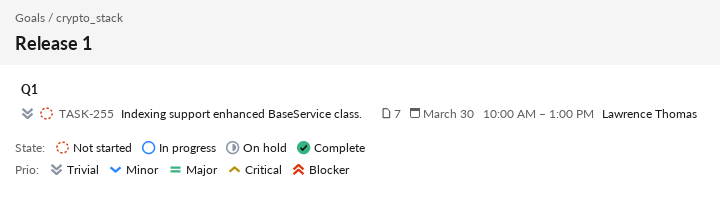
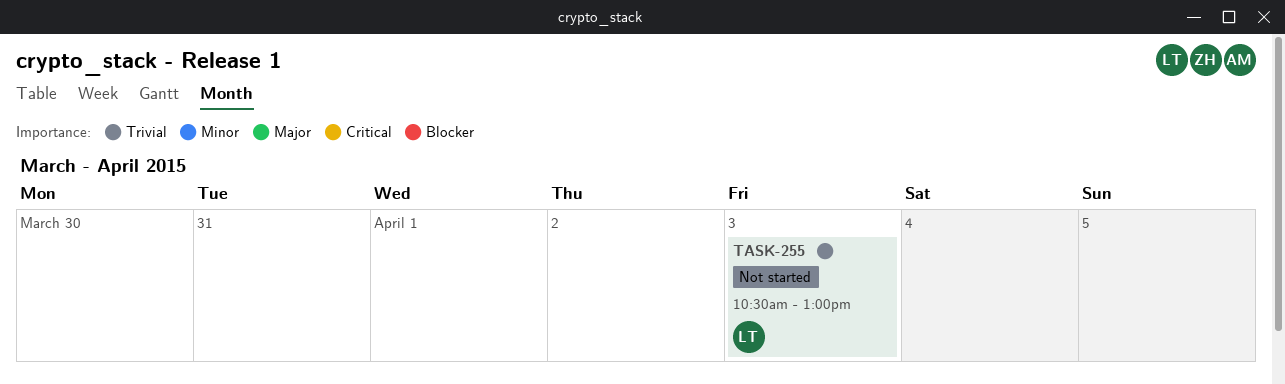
TASK-255, day: Mar 30 -> Apr 3
TASK-255, begins: 10:00 -> 10:30

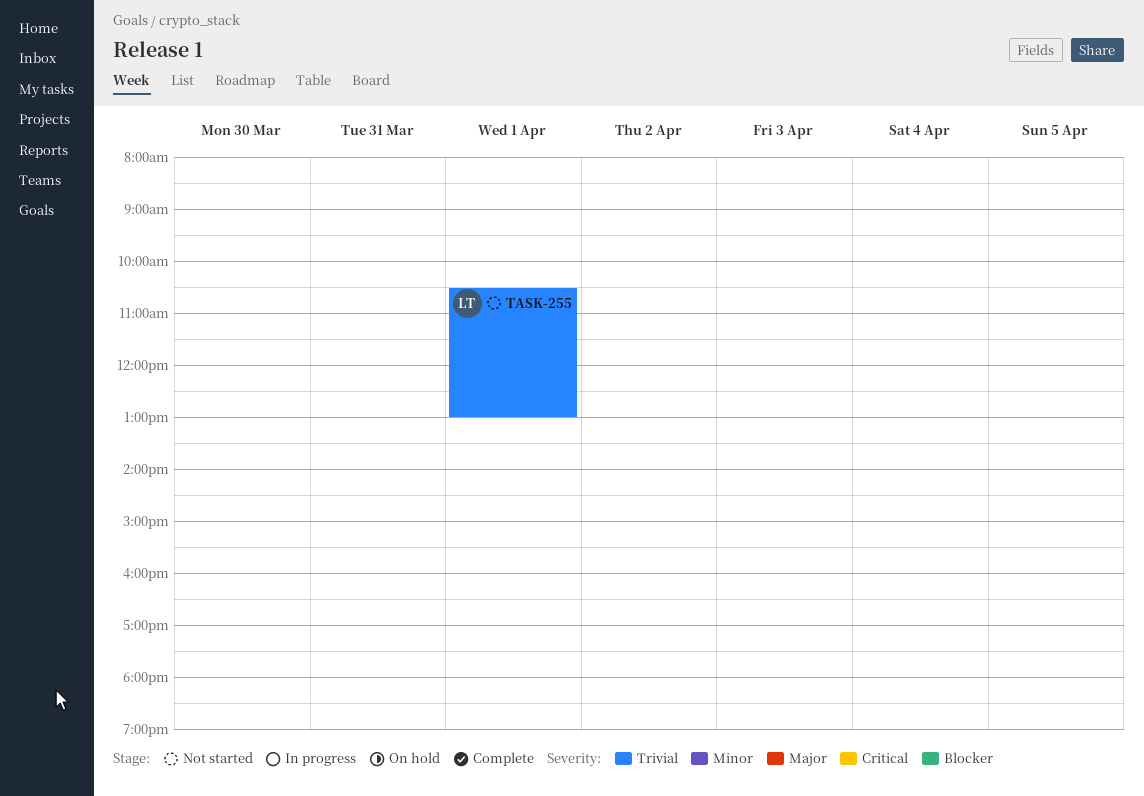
TASK-255, day: Apr 3 -> Apr 1

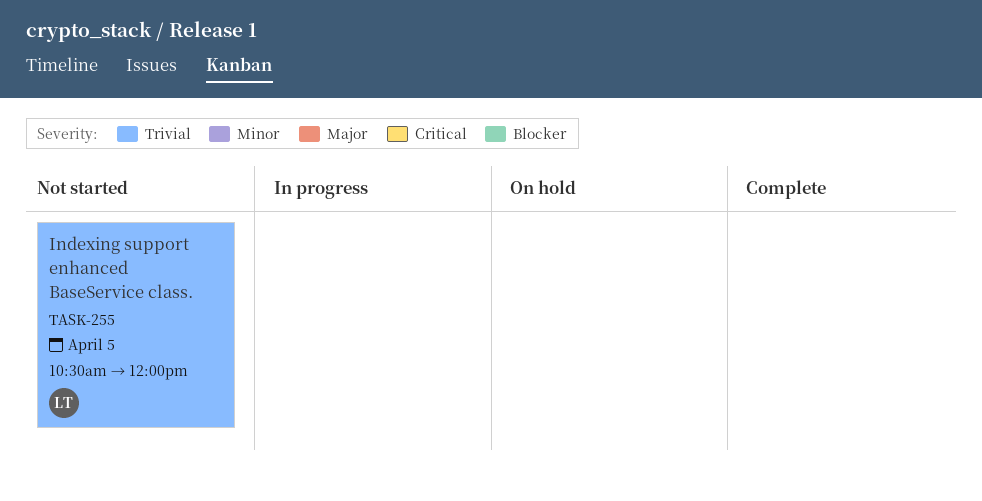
TASK-255, day: Apr 1 -> Apr 5
TASK-255, ends: 13:00 -> 12:00

